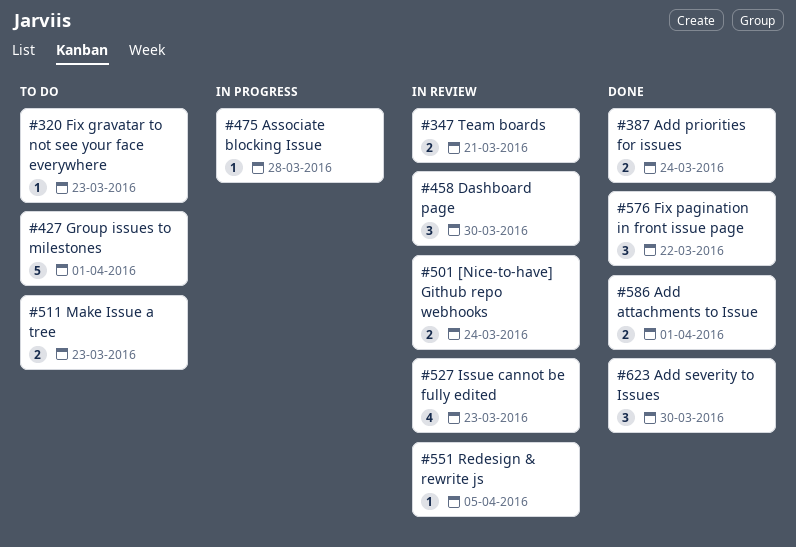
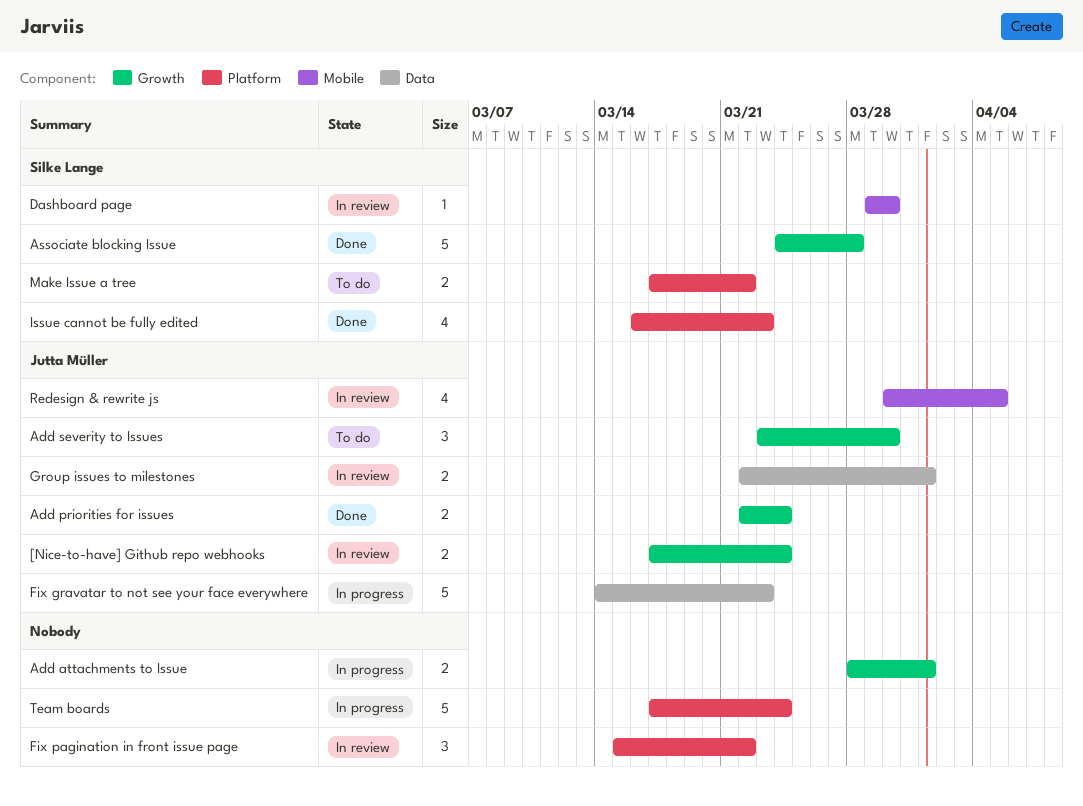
Add attachments to Issue, status: Done -> In progress
Add severity to Issues, status: Done -> To do
Associate blocking Issue, status: In progress -> Done
Associate blocking Issue, estimate: 1 -> 5
Dashboard page, estimate: 3 -> 1
Fix gravatar to not see your face everywhere, status: To do -> In progress
Fix gravatar to not see your face everywhere, estimate: 1 -> 5
Fix pagination in front issue page, status: Done -> In review
Group issues to milestones, status: To do -> In review
Group issues to milestones, estimate: 5 -> 2
Issue cannot be fully edited, status: In review -> Done
Make Issue a tree, due: Mar 23 -> Mar 22
Redesign & rewrite js, estimate: 1 -> 4
Team boards, status: In review -> In progress
Team boards, estimate: 2 -> 5
Team boards, due: Mar 21 -> Mar 24

